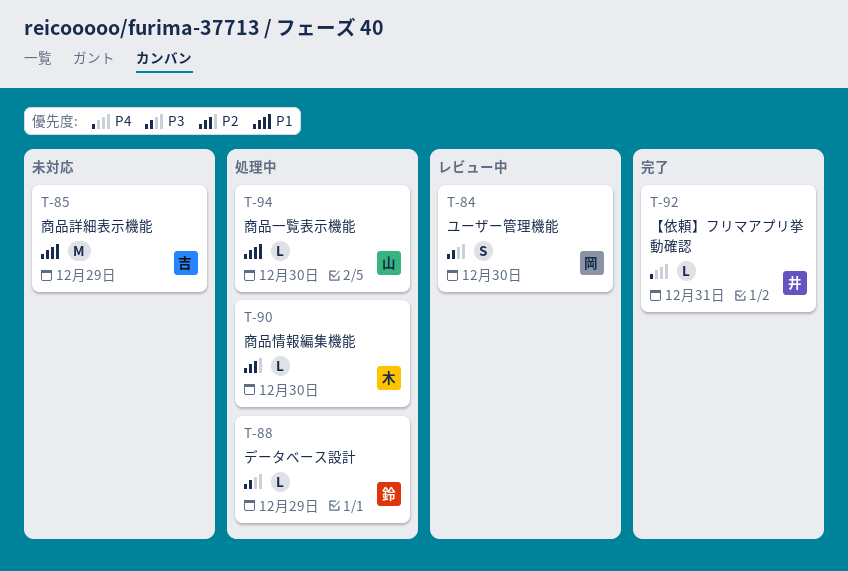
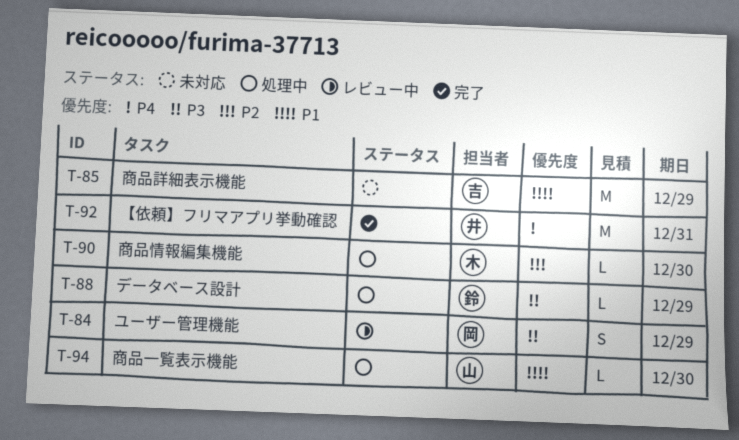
T-84, due: Dec 30 -> Dec 29
T-92, estimate: L -> M

